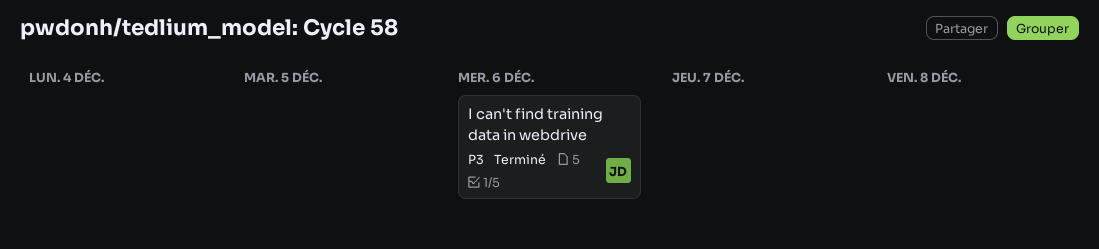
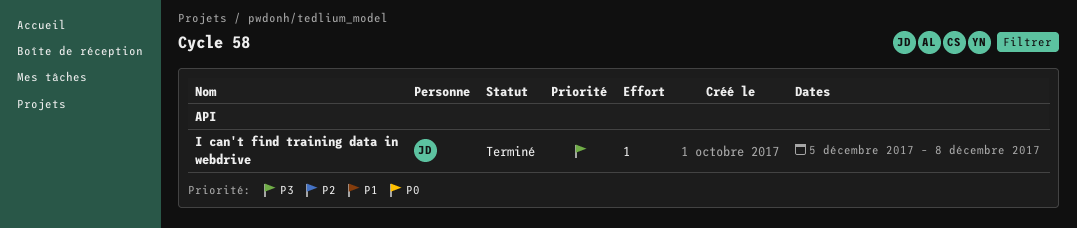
I can't find training data in webdrive, due: Dec 6 -> Dec 8

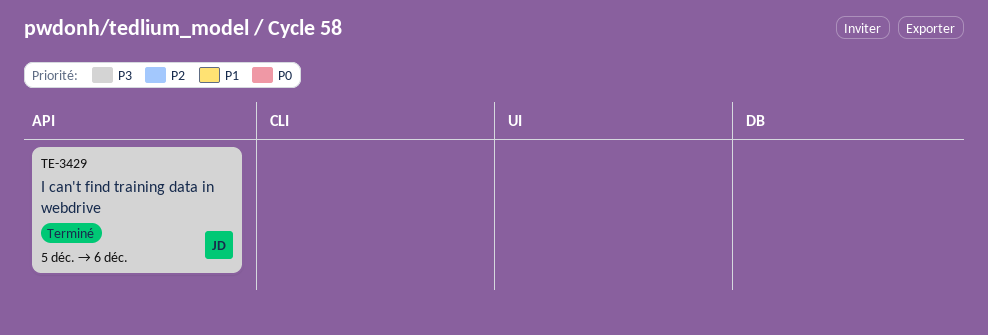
I can't find training data in webdrive, due: Dec 8 -> Dec 6

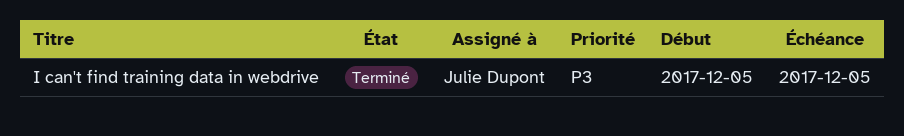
I can't find training data in webdrive, due: Dec 6 -> Dec 5

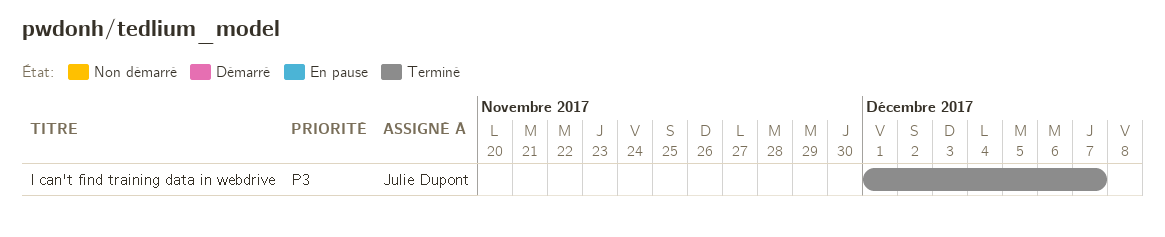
I can't find training data in webdrive, start: Dec 5 -> Dec 1
I can't find training data in webdrive, due: Dec 5 -> Dec 7

